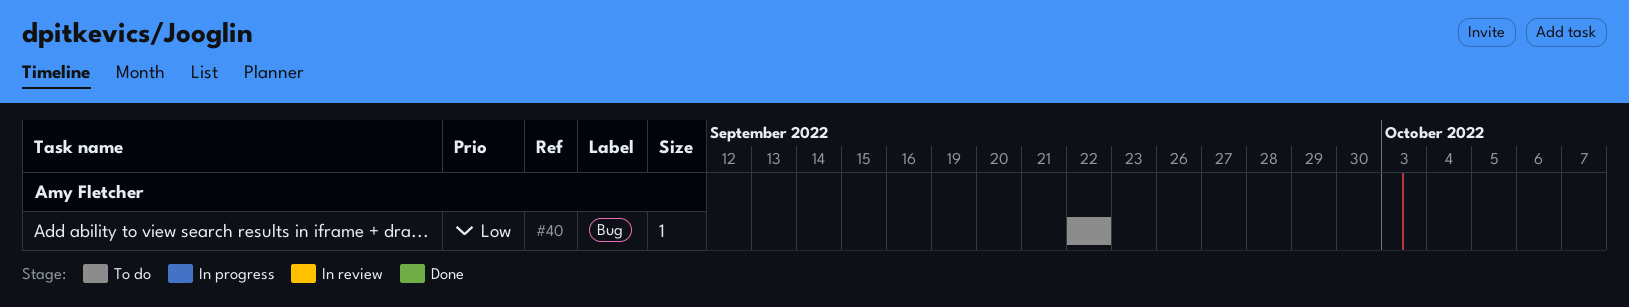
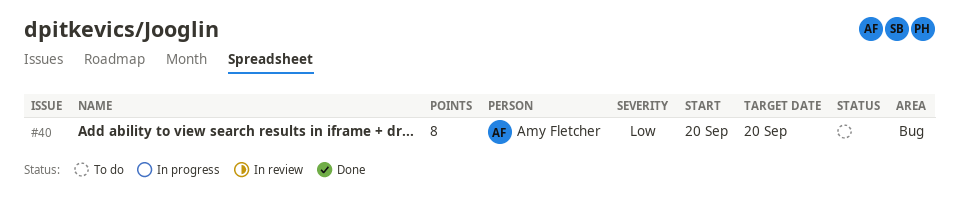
#40, estimate: 1 -> 8
#40, start: Sep 22 -> Sep 20
#40, due: Sep 22 -> Sep 20

